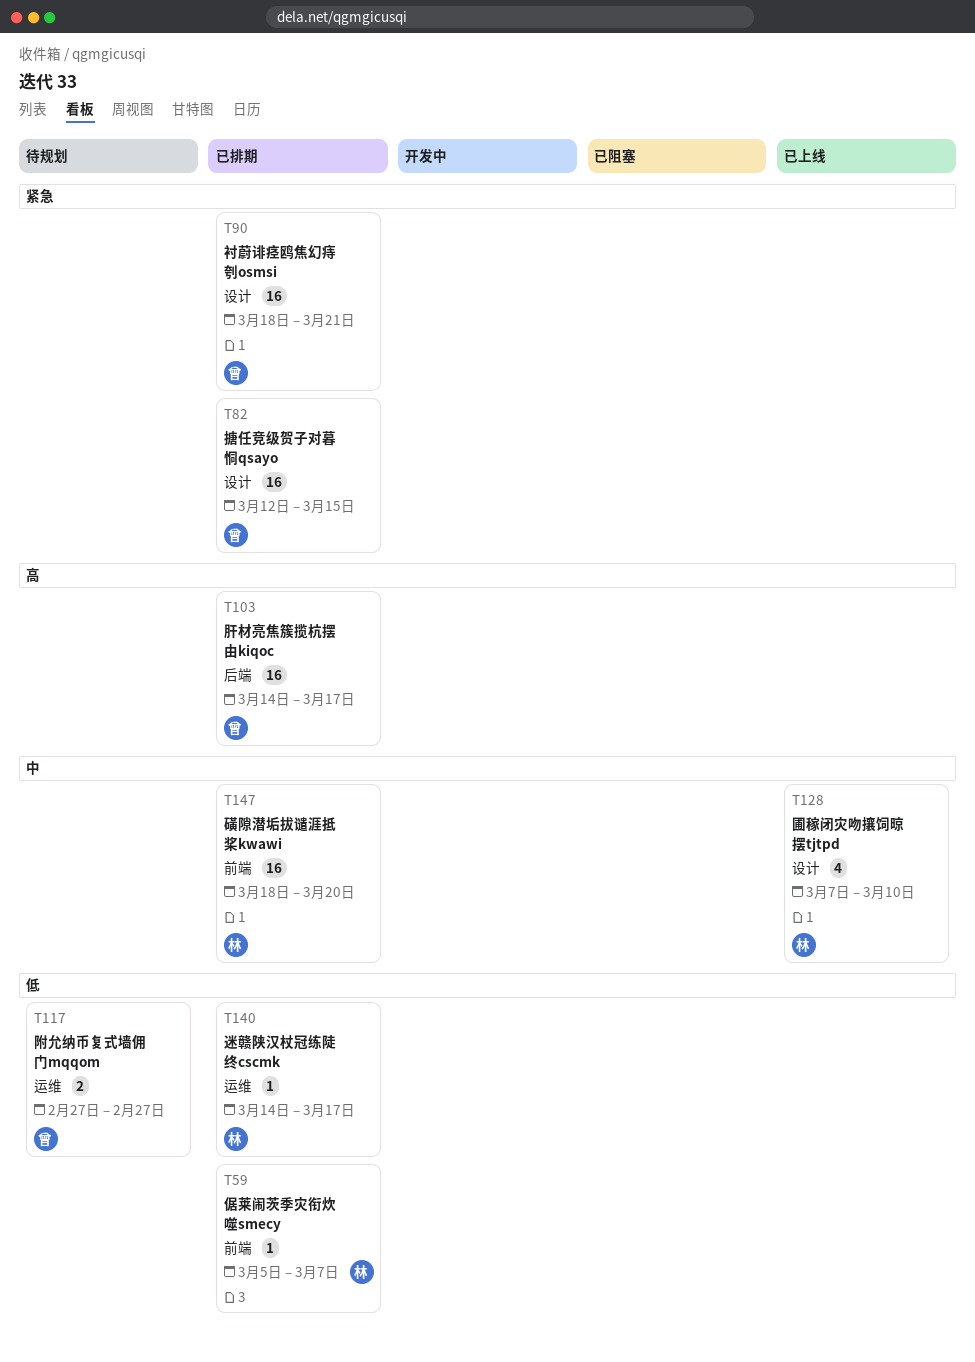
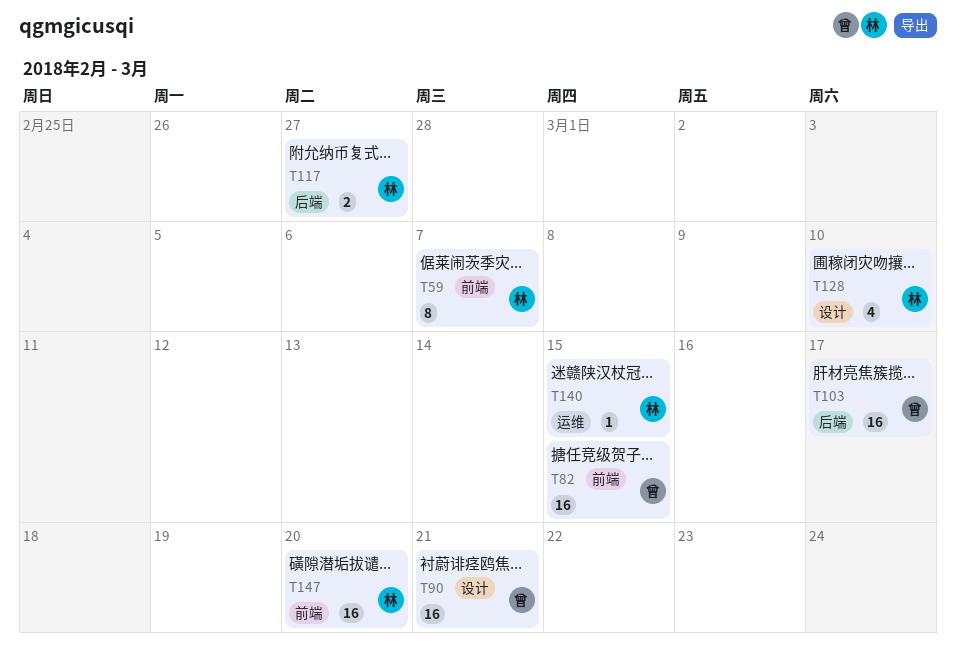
T59, estimate: 1 -> 8
T82, label: 设计 -> 前端
T117, owner: 曾 -> 林
T117, label: 运维 -> 后端
T140, due: Mar 17 -> Mar 15

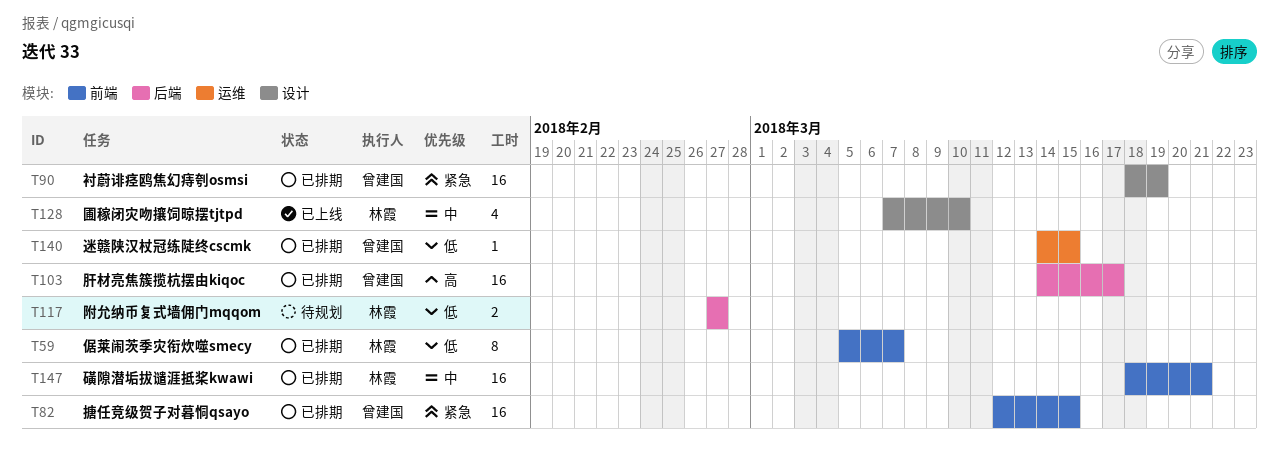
T90, due: Mar 21 -> Mar 19
T140, owner: 林霞 -> 曾建国
T147, due: Mar 20 -> Mar 21

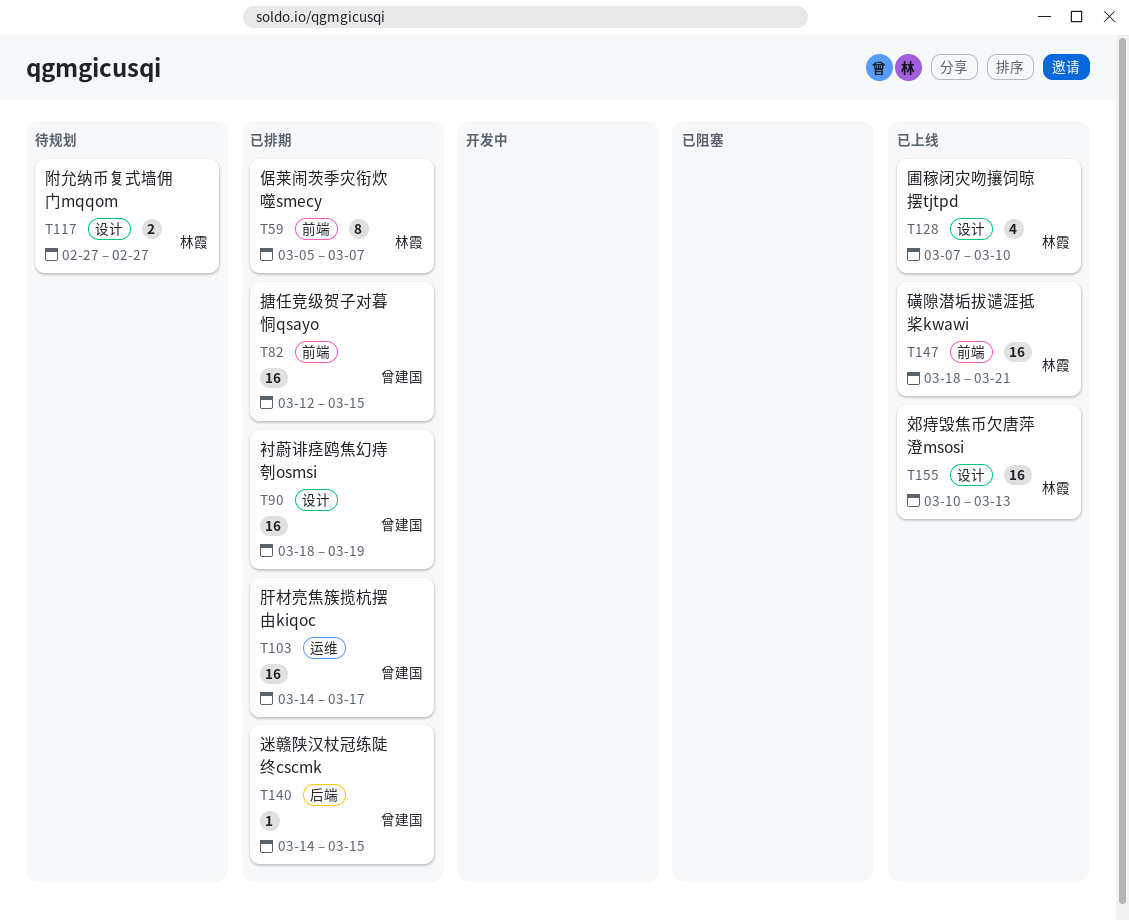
T103, label: 后端 -> 运维
T117, label: 后端 -> 设计
T140, label: 运维 -> 后端
T147, status: 已排期 -> 已上线
T155: none -> present

